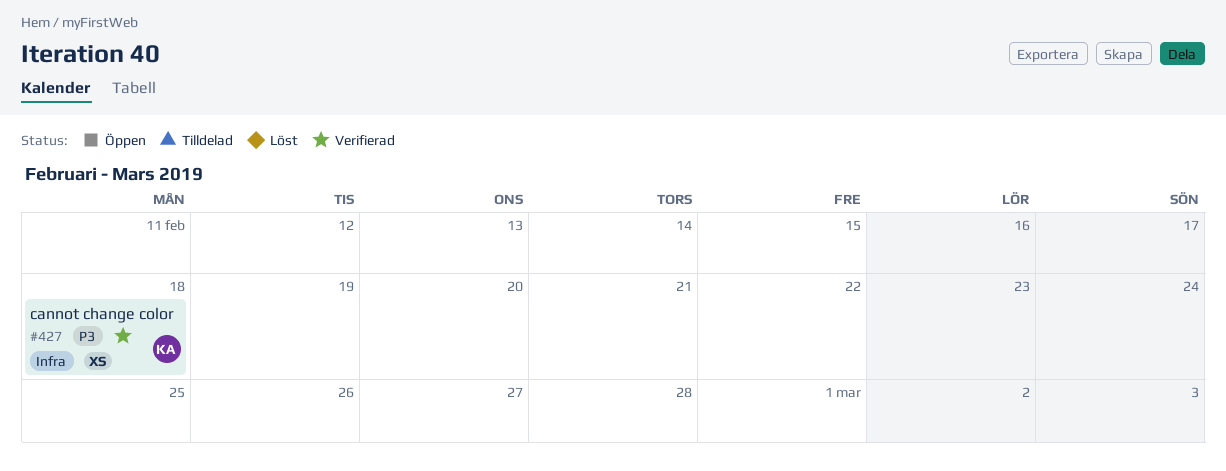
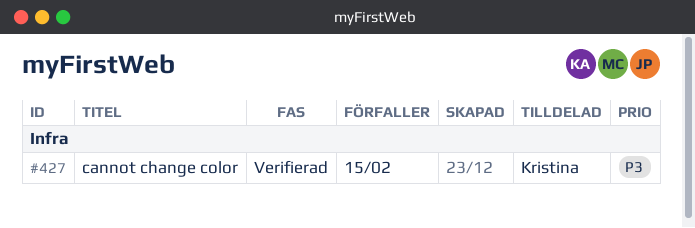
#427, due: Feb 18 -> Feb 15

